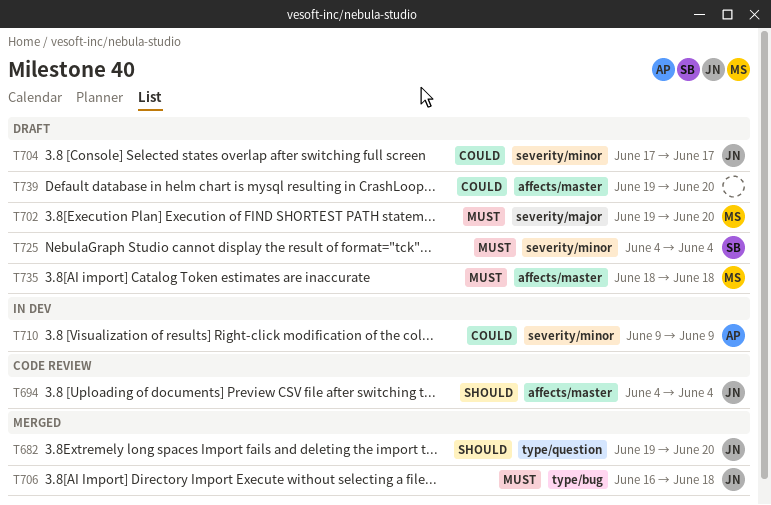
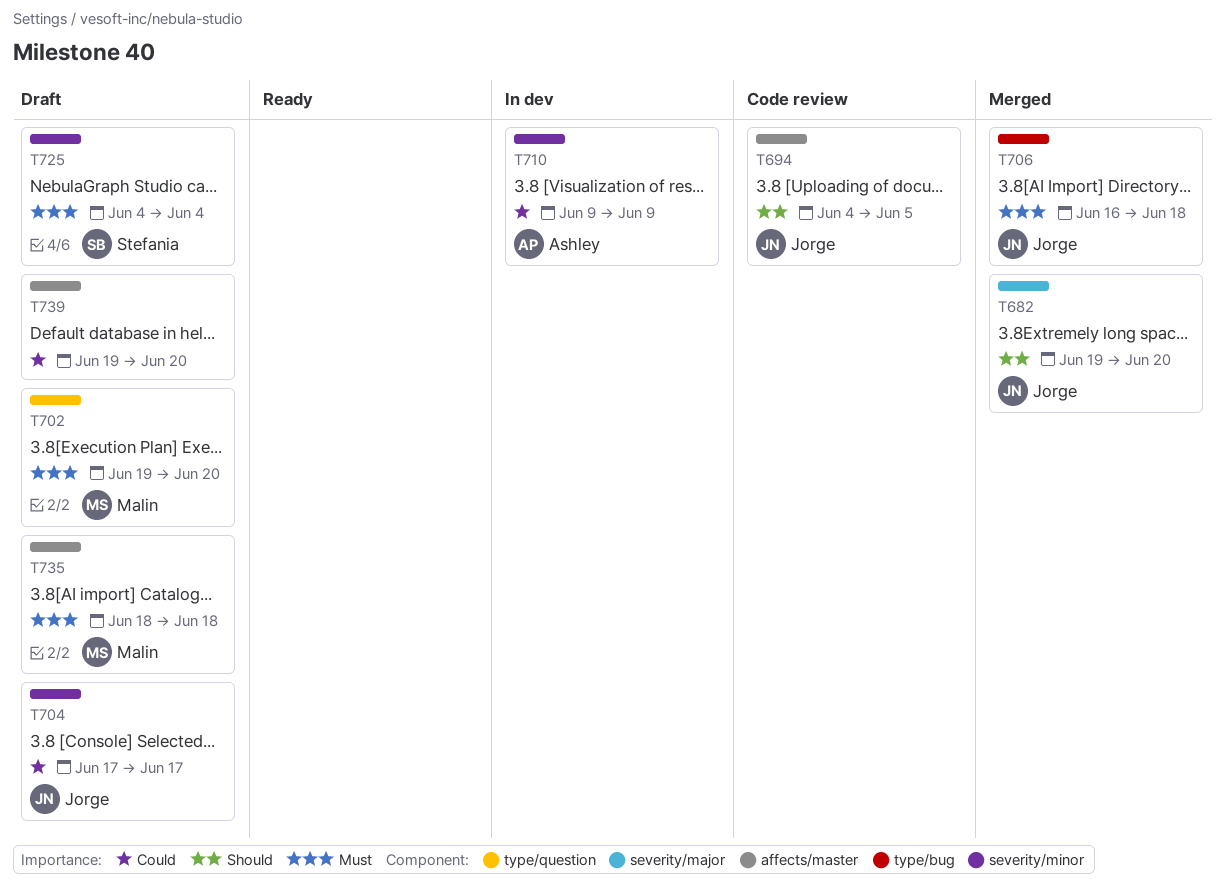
T682, label: type/question -> severity/major
T694, due: Jun 4 -> Jun 5
T702, label: severity/major -> type/question

